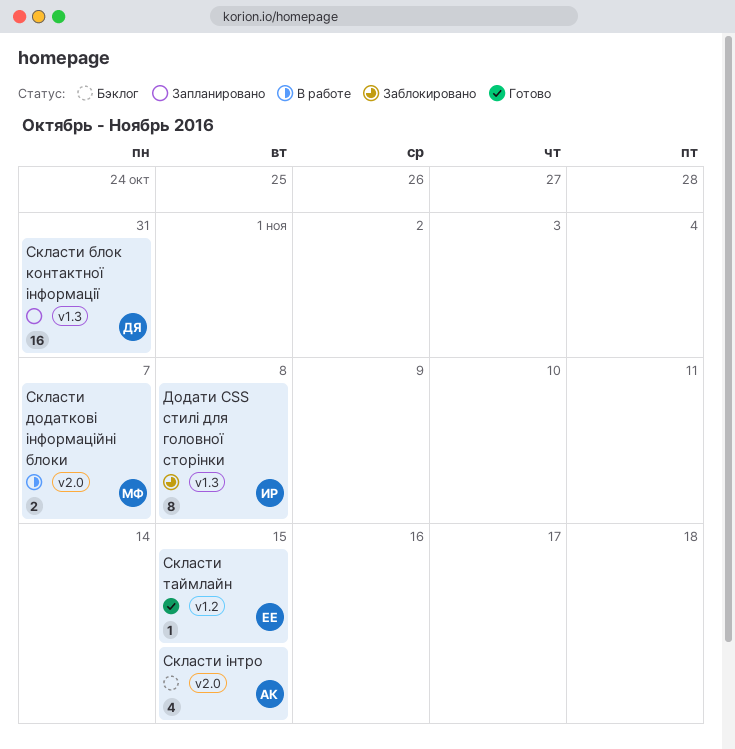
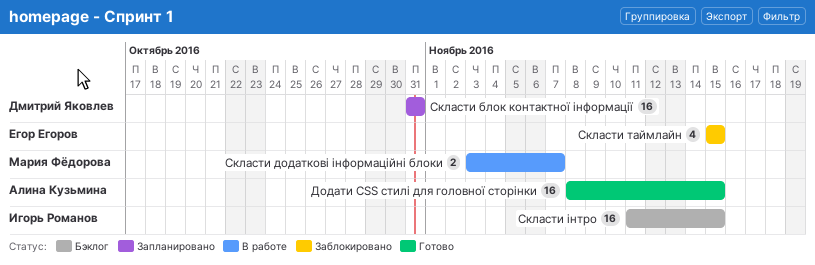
Додати CSS стилі для головної сторінки, status: Заблокировано -> Готово
Додати CSS стилі для головної сторінки, owner: Игорь Романов -> Алина Кузьмина
Додати CSS стилі для головної сторінки, estimate: 8 -> 16
Додати CSS стилі для головної сторінки, due: Nov 8 -> Nov 15
Скласти таймлайн, status: Готово -> Заблокировано
Скласти таймлайн, estimate: 1 -> 4
Скласти інтро, owner: Алина Кузьмина -> Игорь Романов
Скласти інтро, estimate: 4 -> 16

